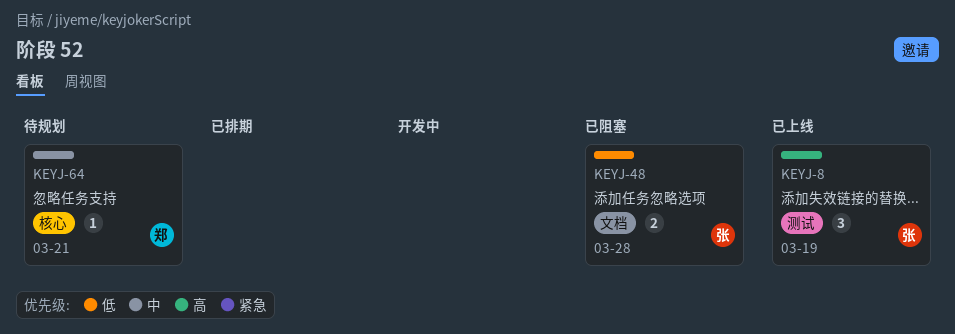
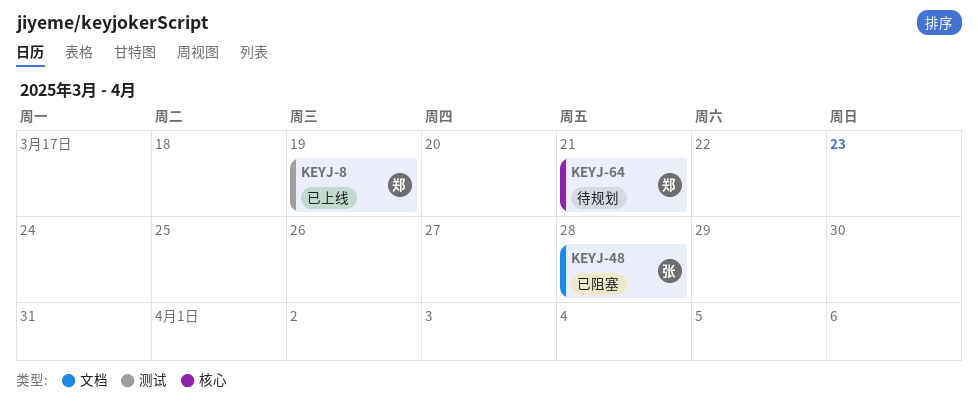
KEYJ-8, owner: 张 -> 郑

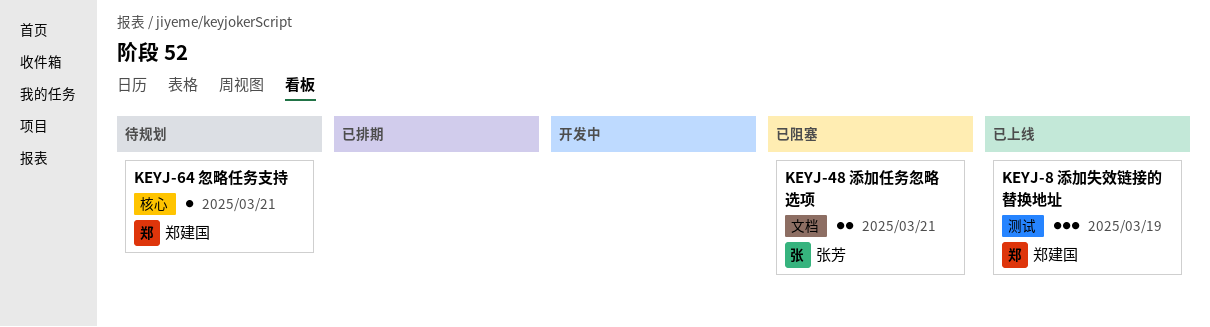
KEYJ-48, due: Mar 28 -> Mar 21

